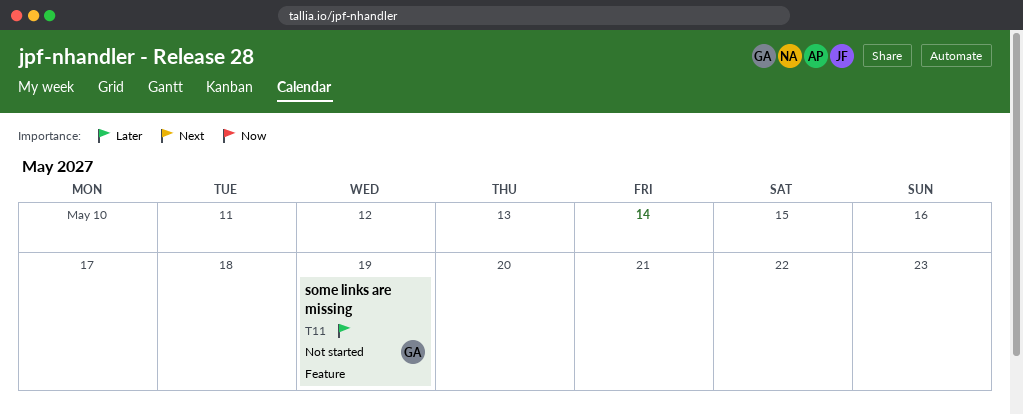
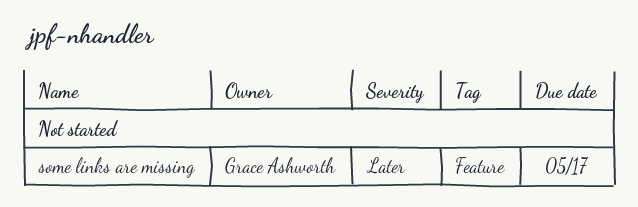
some links are missing, due: May 19 -> May 17

